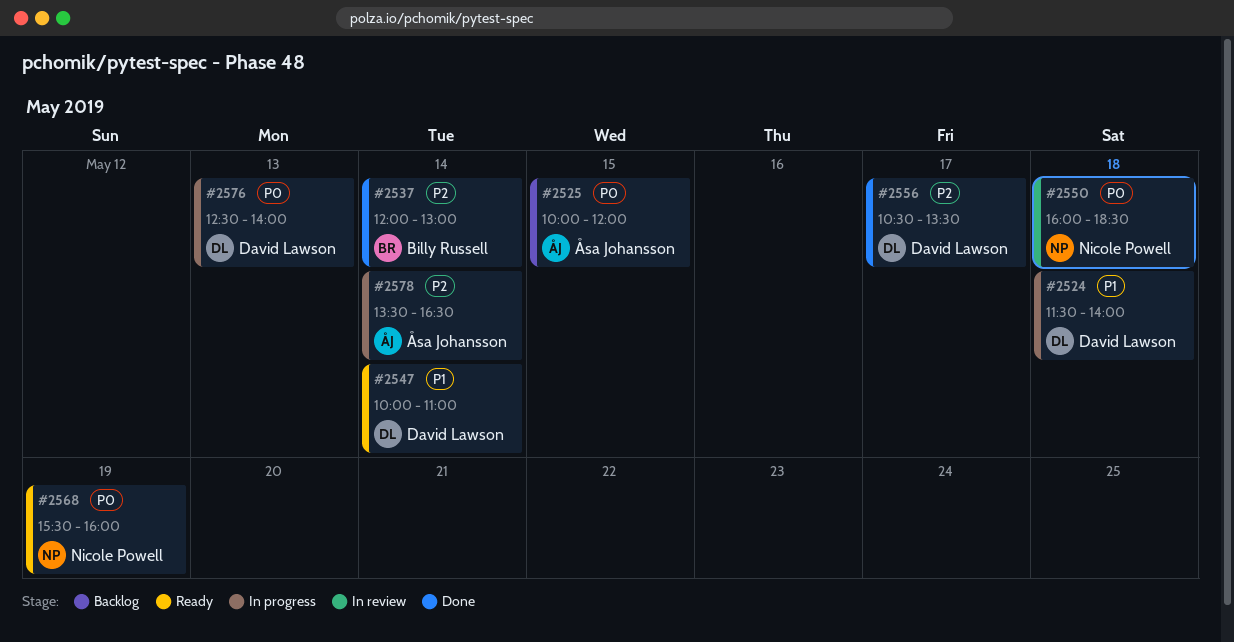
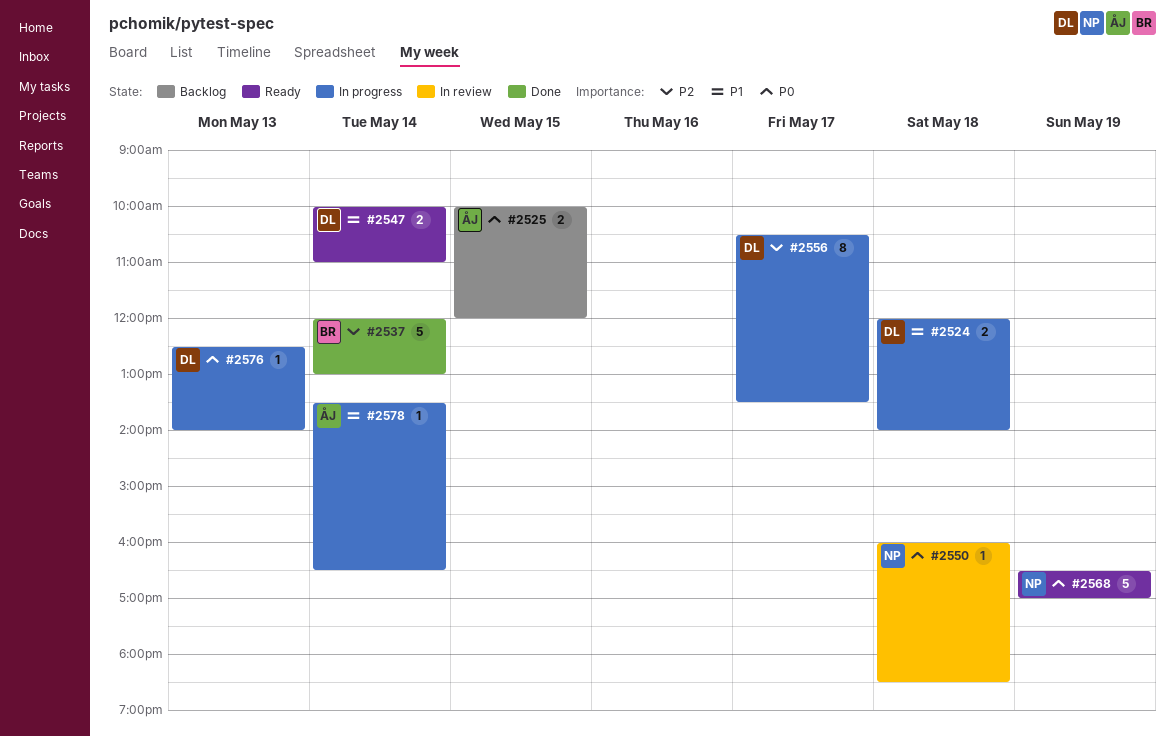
#2524, begins: 11:30 -> 12:00
#2556, status: Done -> In progress
#2568, begins: 15:30 -> 16:30
#2568, ends: 16:00 -> 17:00
#2578, priority: P2 -> P1

